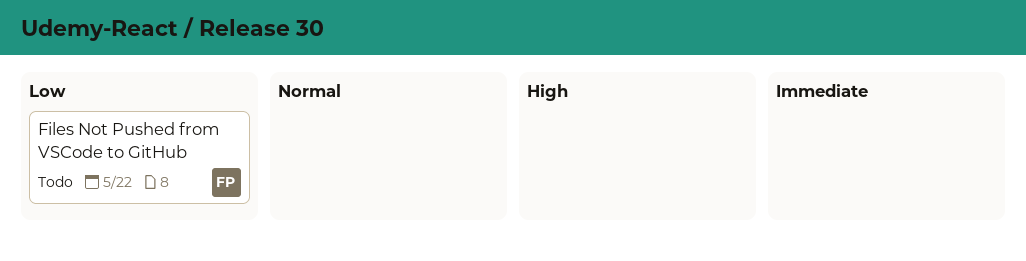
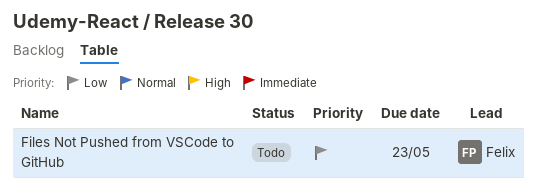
Files Not Pushed from VSCode to GitHub, due: May 22 -> May 23

